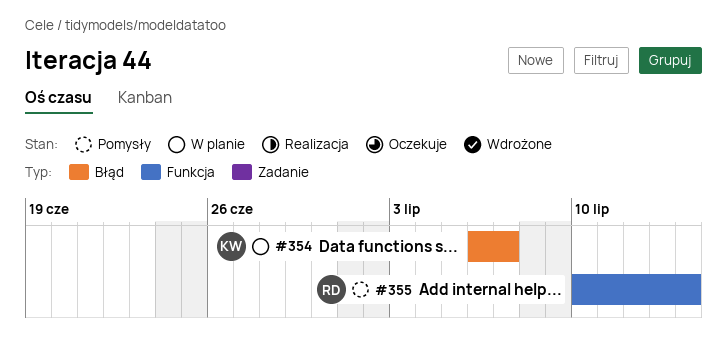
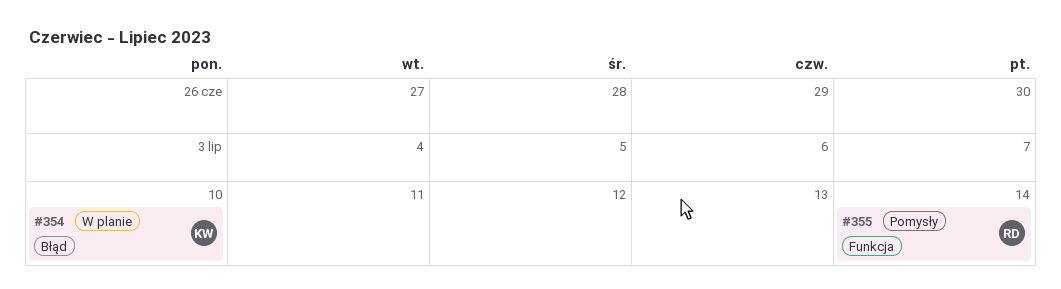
#354, due: Jul 7 -> Jul 10

